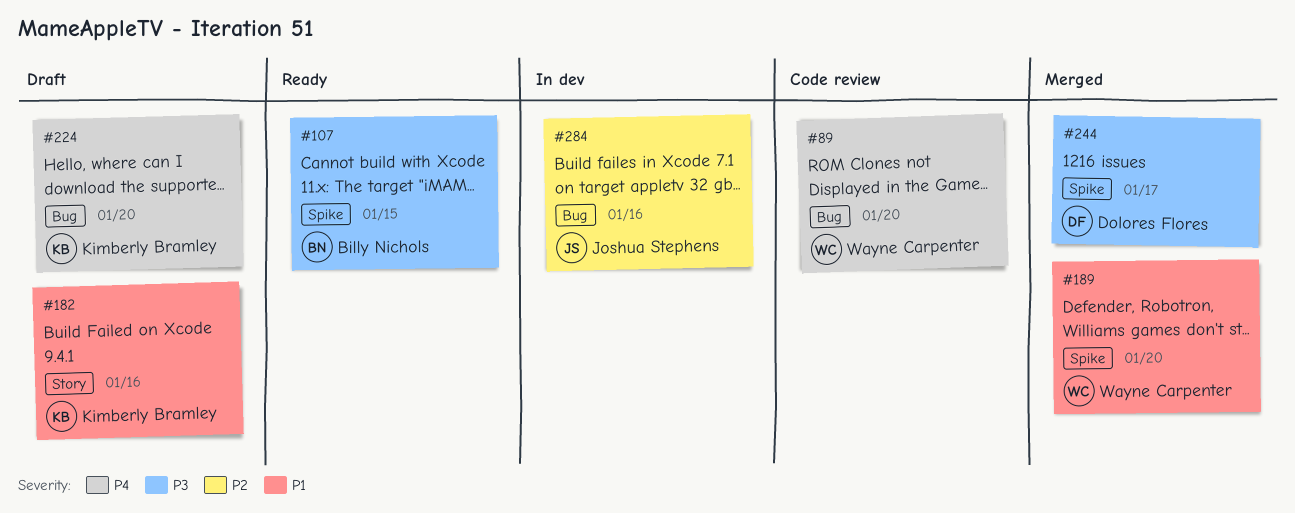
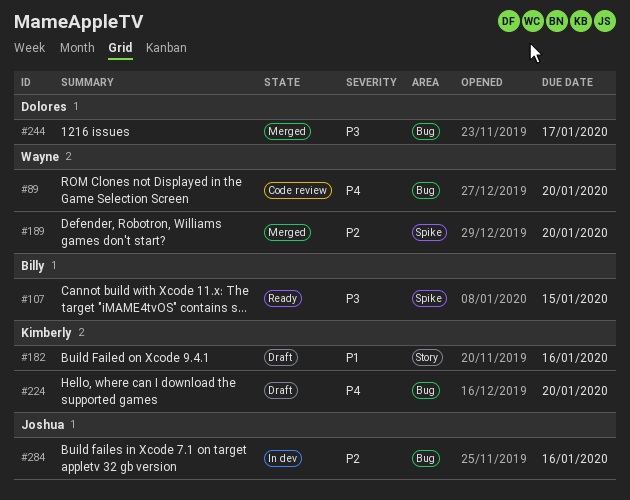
#189, priority: P1 -> P2
#244, label: Spike -> Bug

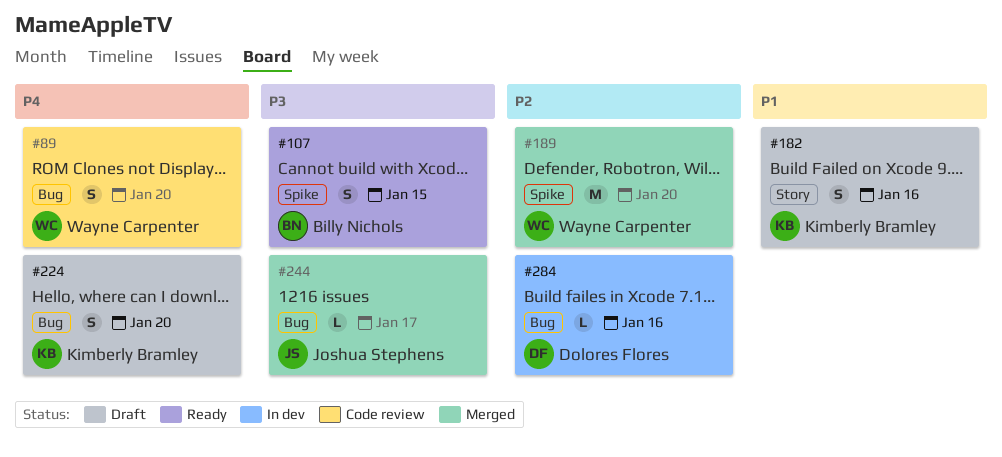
#244, owner: Dolores Flores -> Joshua Stephens
#284, owner: Joshua Stephens -> Dolores Flores

